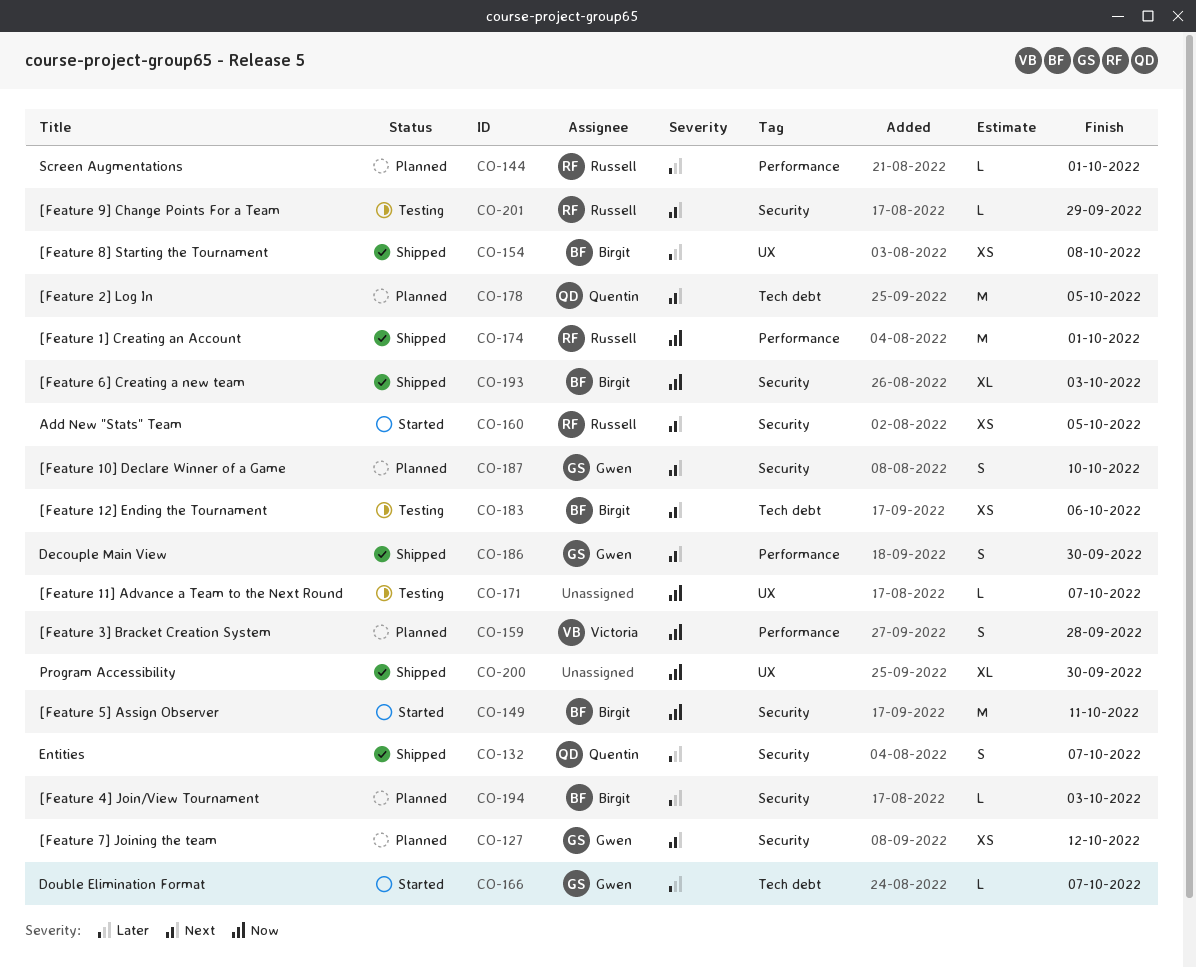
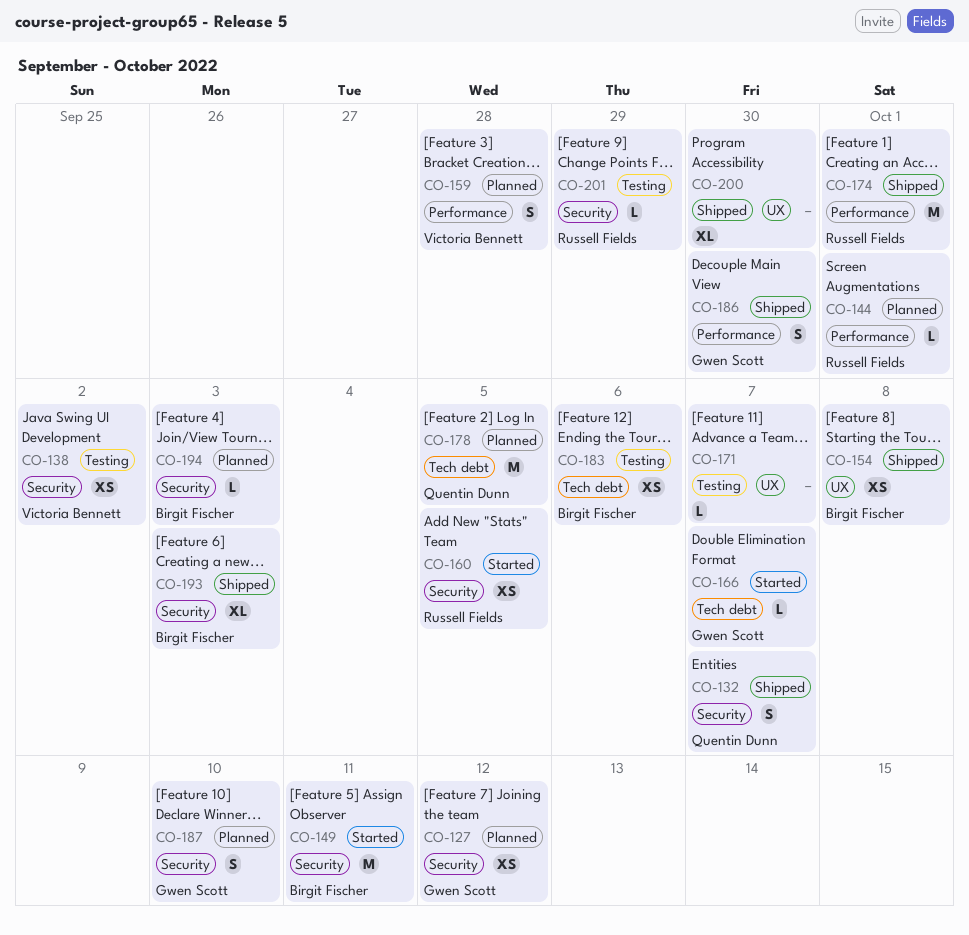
CO-138: none -> present

